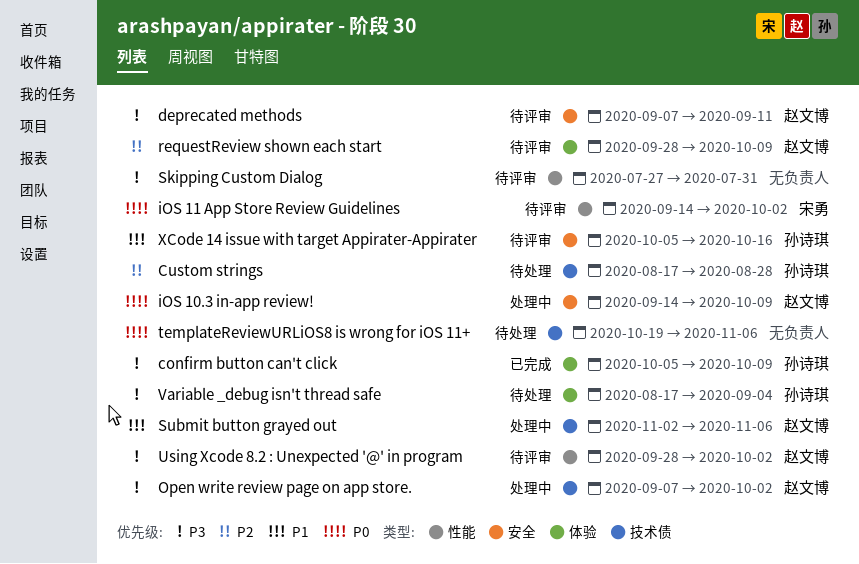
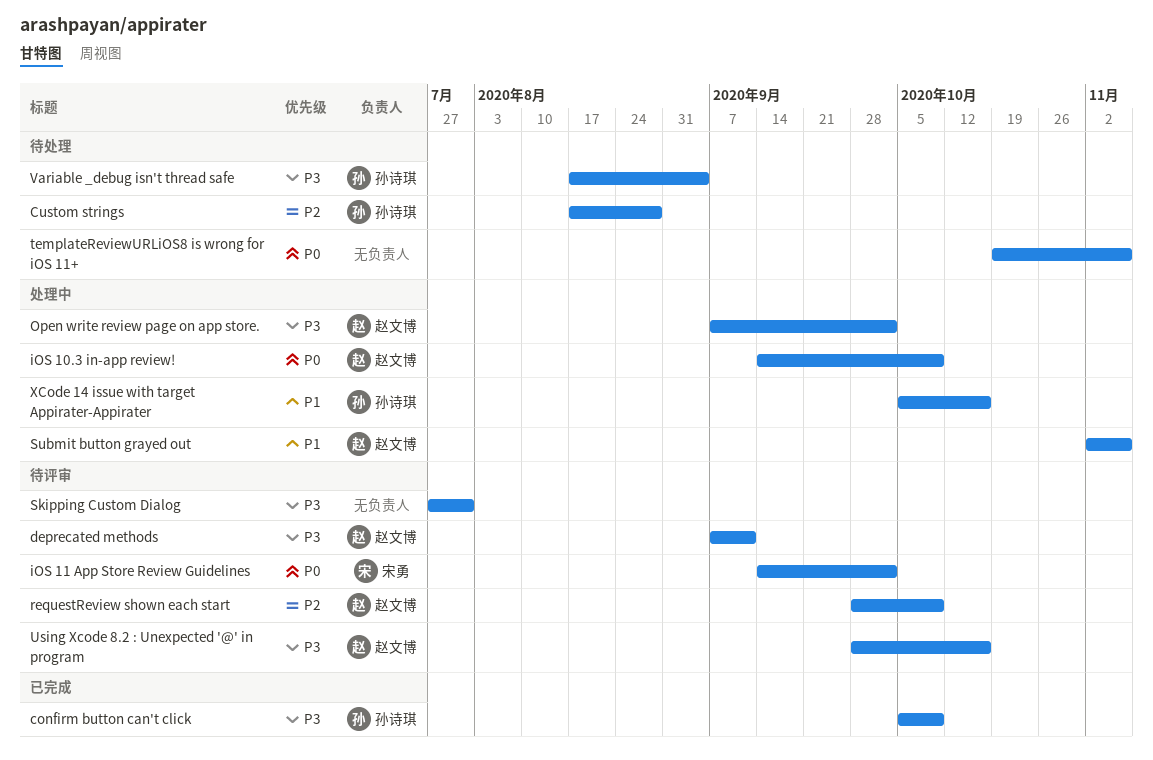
Using Xcode 8.2 : Unexpected '@' in program, due: Oct 2 -> Oct 16
XCode 14 issue with target Appirater-Appirater, status: 待评审 -> 处理中

